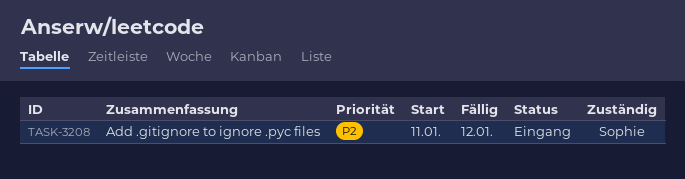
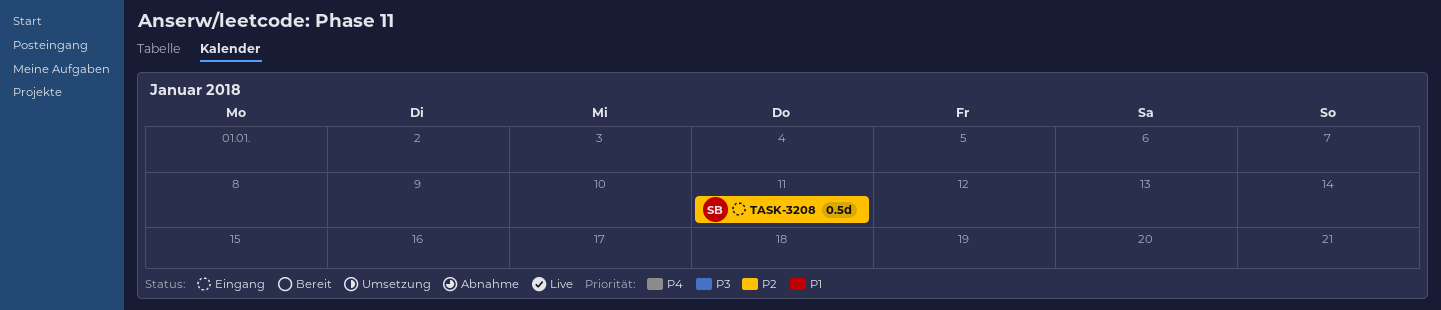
TASK-3208, due: Jan 12 -> Jan 11

